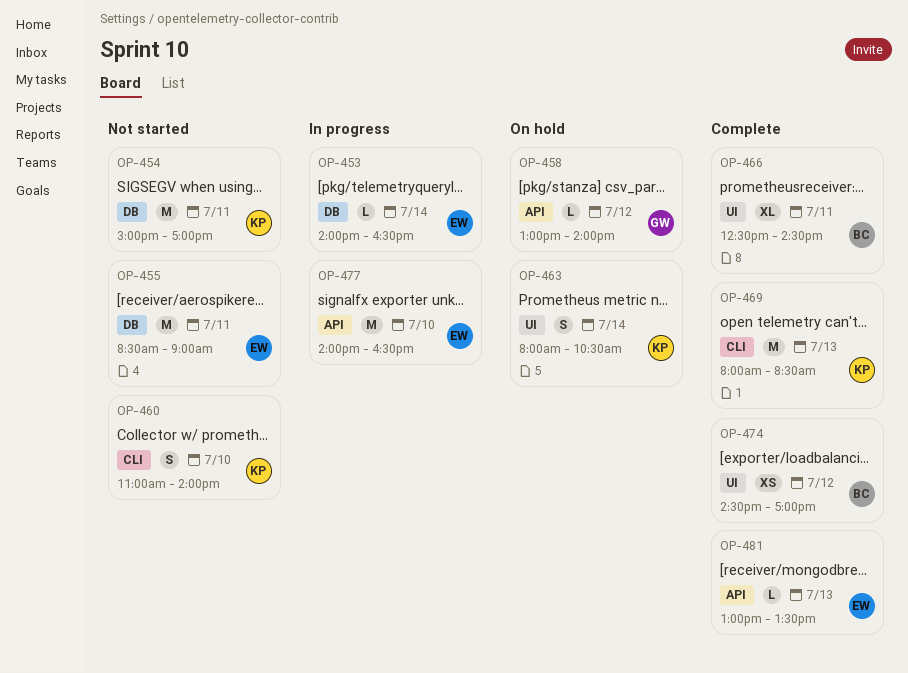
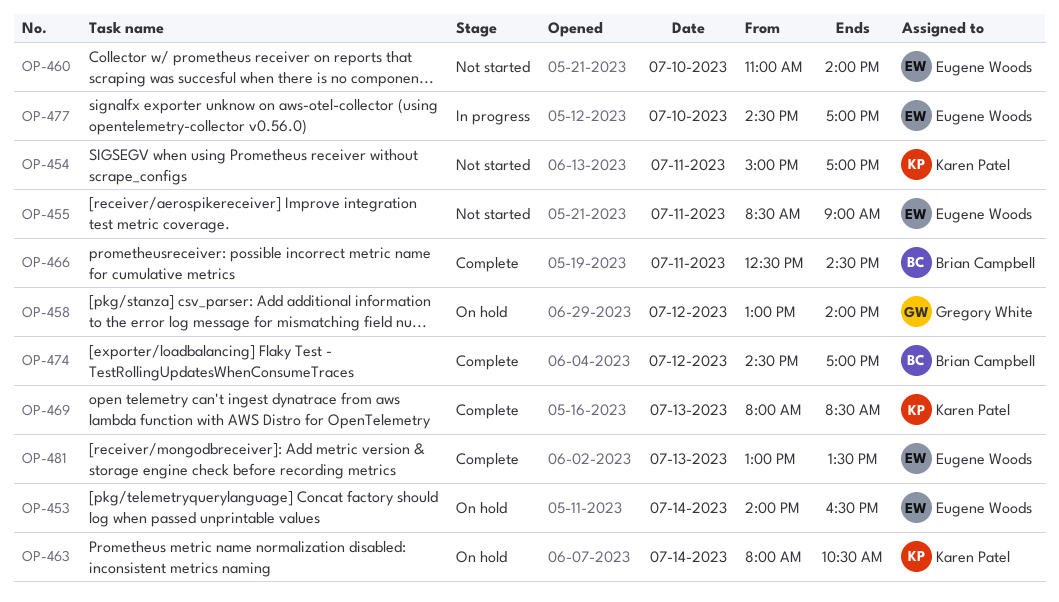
OP-453, status: In progress -> On hold
OP-460, owner: Karen Patel -> Eugene Woods
OP-477, begins: 14:00 -> 14:30
OP-477, ends: 16:30 -> 17:00

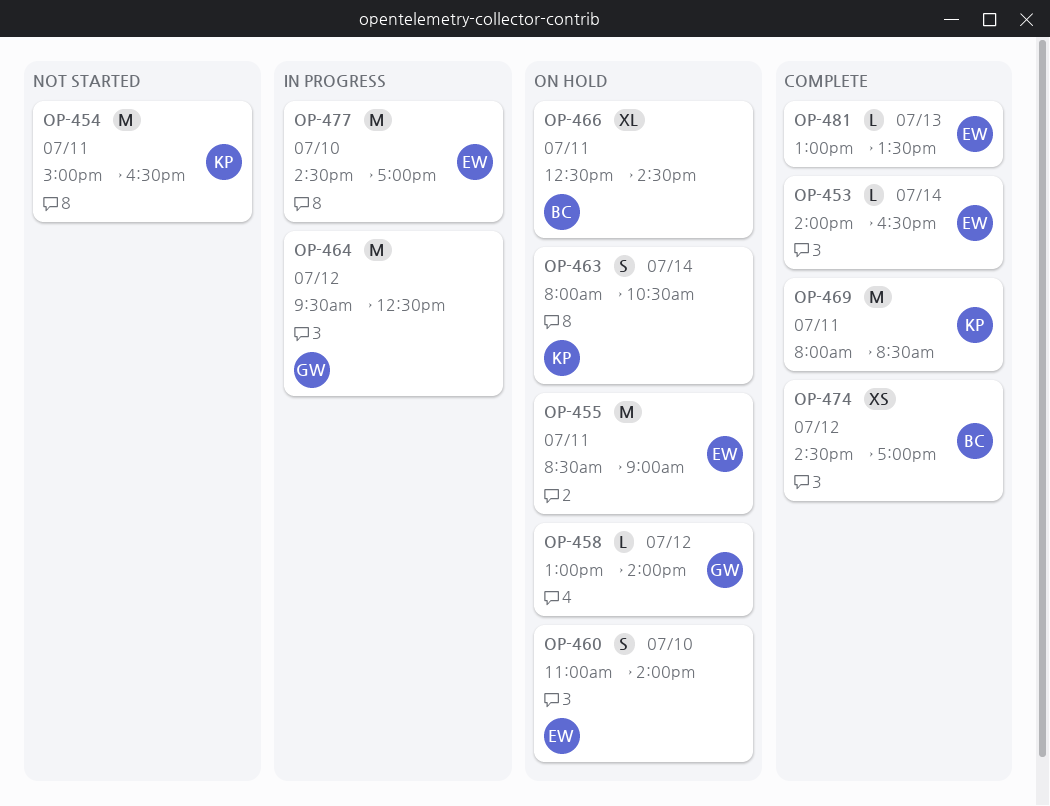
OP-453, status: On hold -> Complete
OP-454, ends: 17:00 -> 16:30
OP-455, status: Not started -> On hold
OP-460, status: Not started -> On hold
OP-464: none -> present
OP-466, status: Complete -> On hold
OP-469, day: Jul 13 -> Jul 11

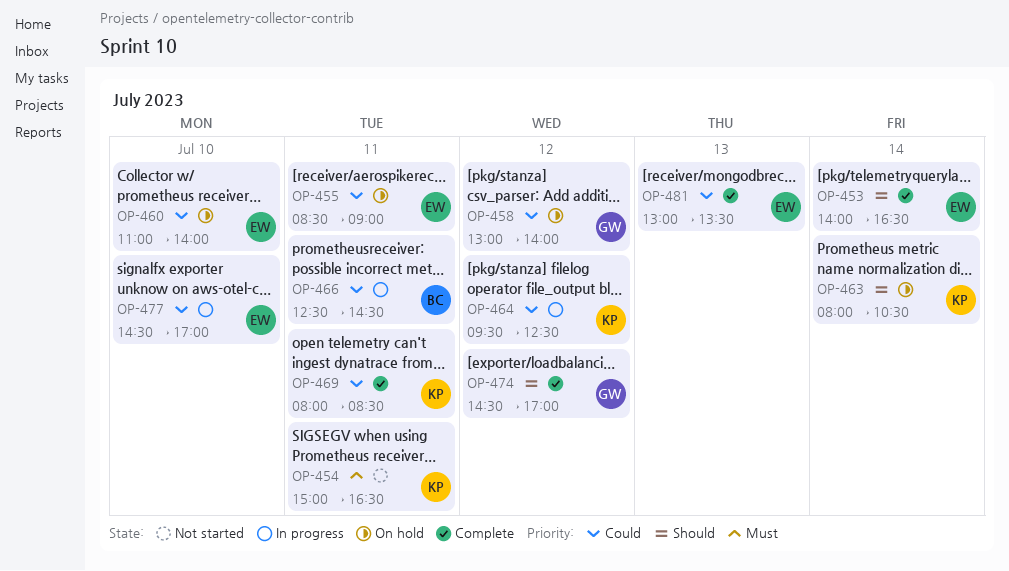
OP-464, owner: GW -> KP
OP-466, status: On hold -> In progress
OP-474, owner: BC -> GW

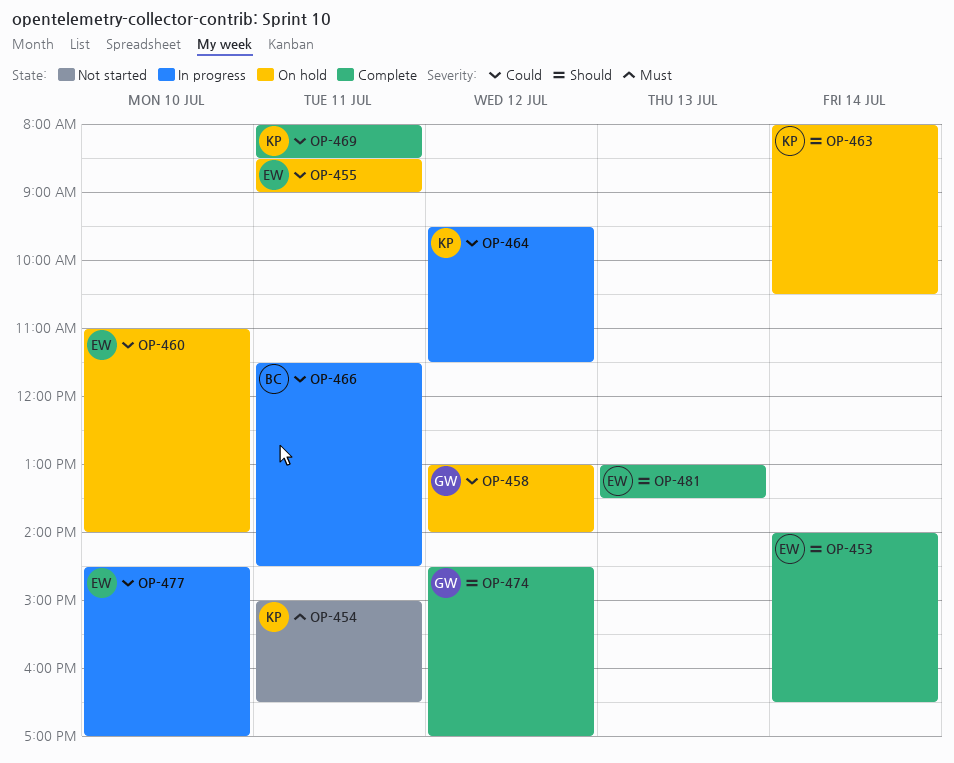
OP-464, ends: 12:30 -> 11:30
OP-466, begins: 12:30 -> 11:30
OP-481, priority: Could -> Should

